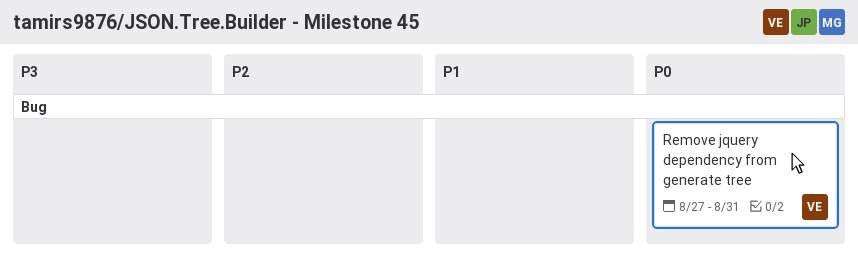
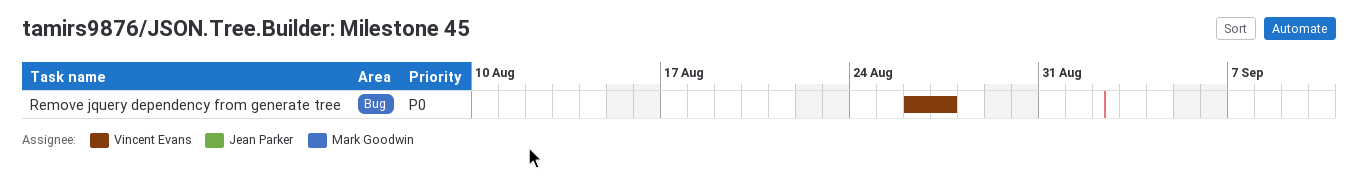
Remove jquery dependency from generate tree, start: Aug 27 -> Aug 26
Remove jquery dependency from generate tree, due: Aug 31 -> Aug 27

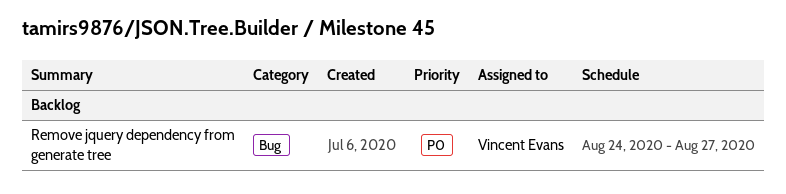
Remove jquery dependency from generate tree, start: Aug 26 -> Aug 24

